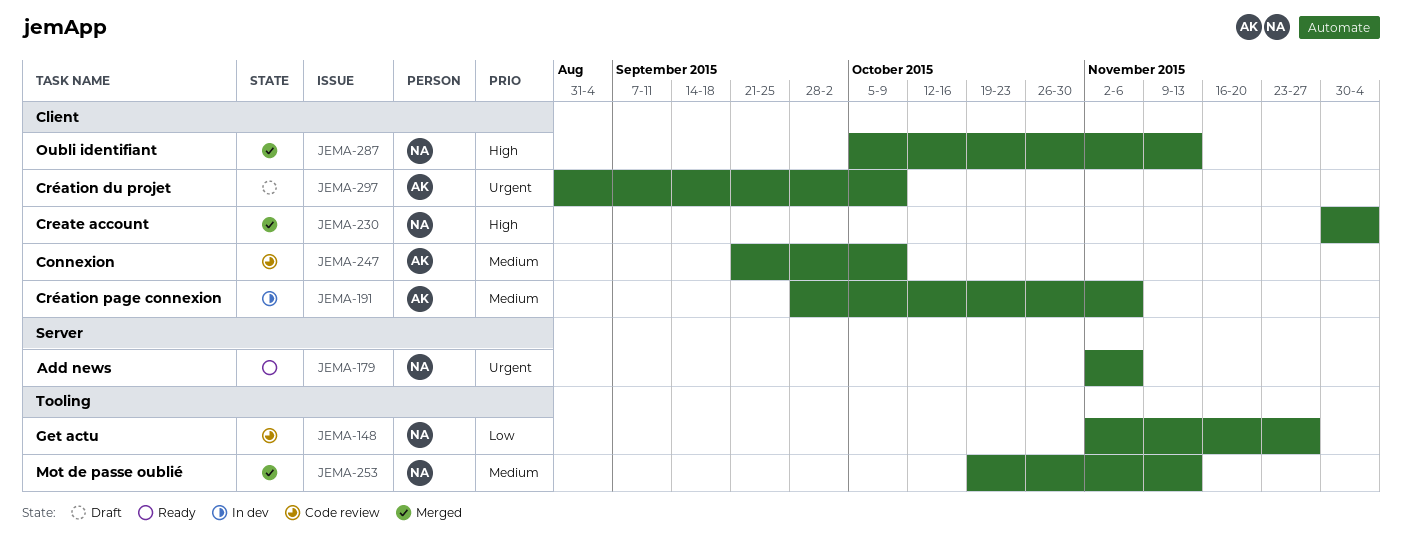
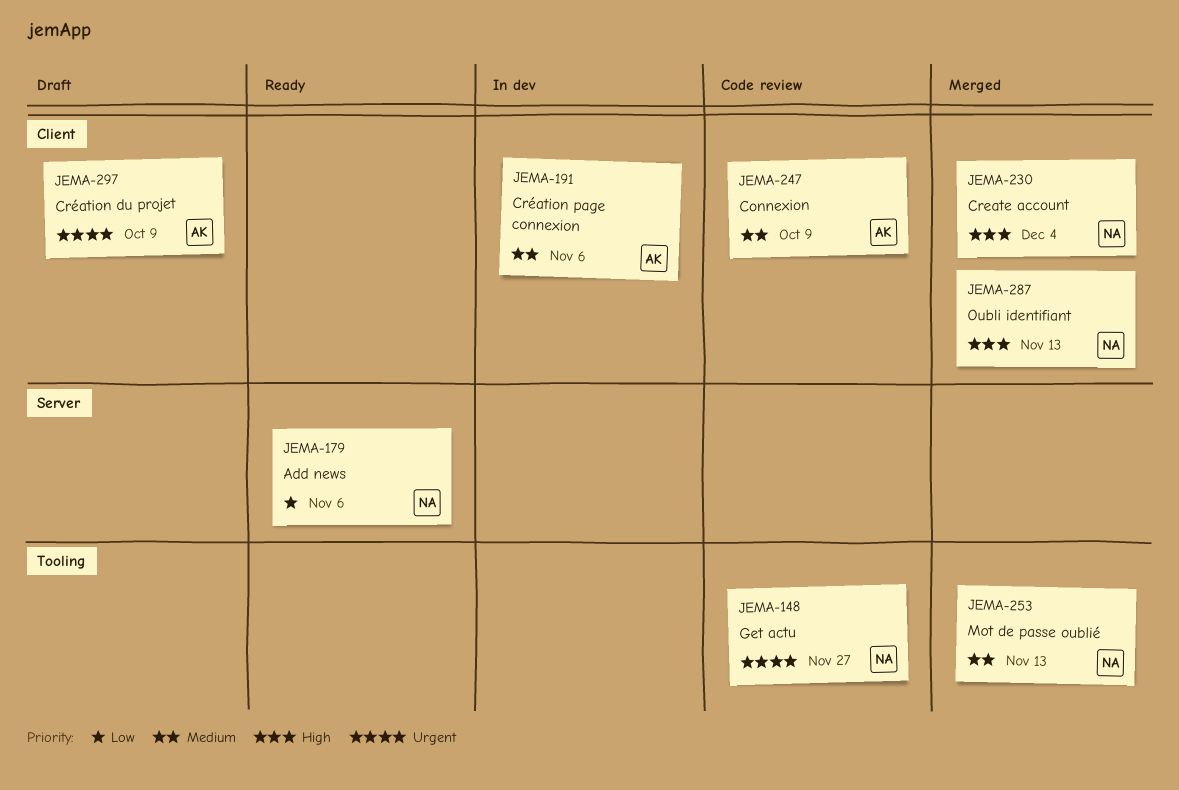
JEMA-148, priority: Low -> Urgent
JEMA-179, priority: Urgent -> Low

